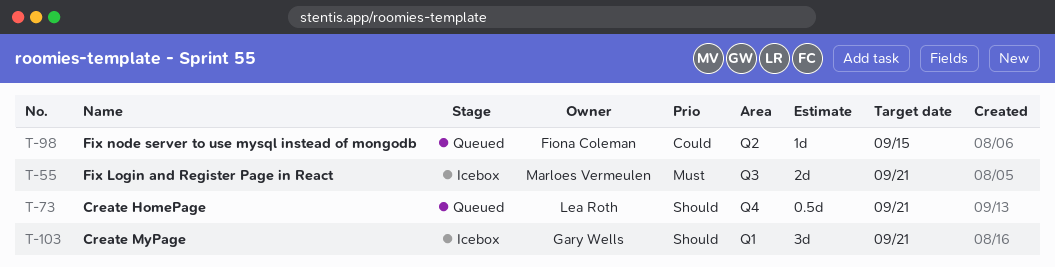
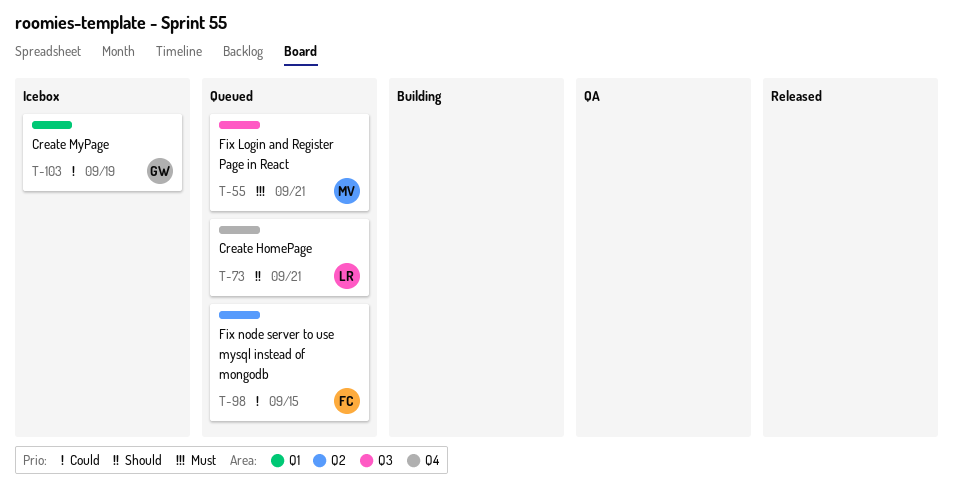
T-55, status: Icebox -> Queued
T-103, priority: Should -> Could
T-103, due: Sep 21 -> Sep 19

